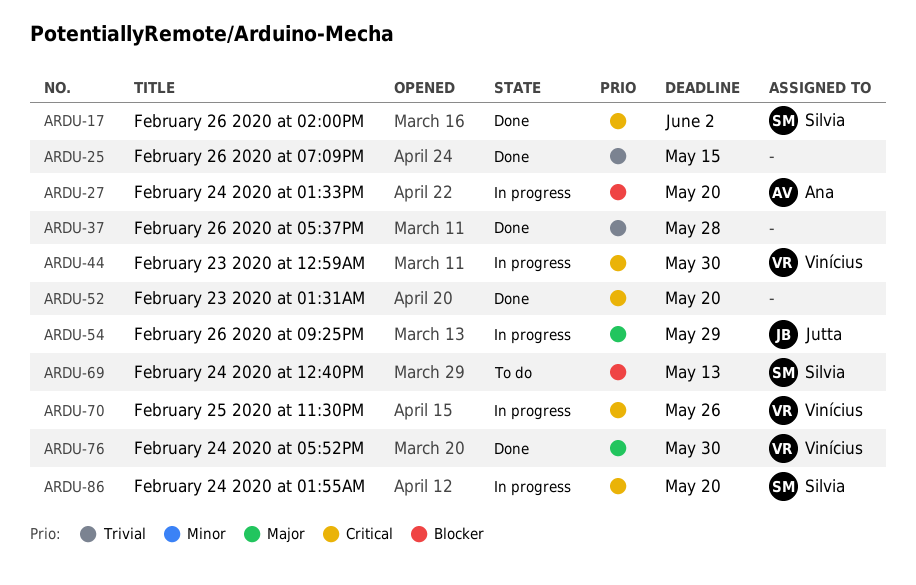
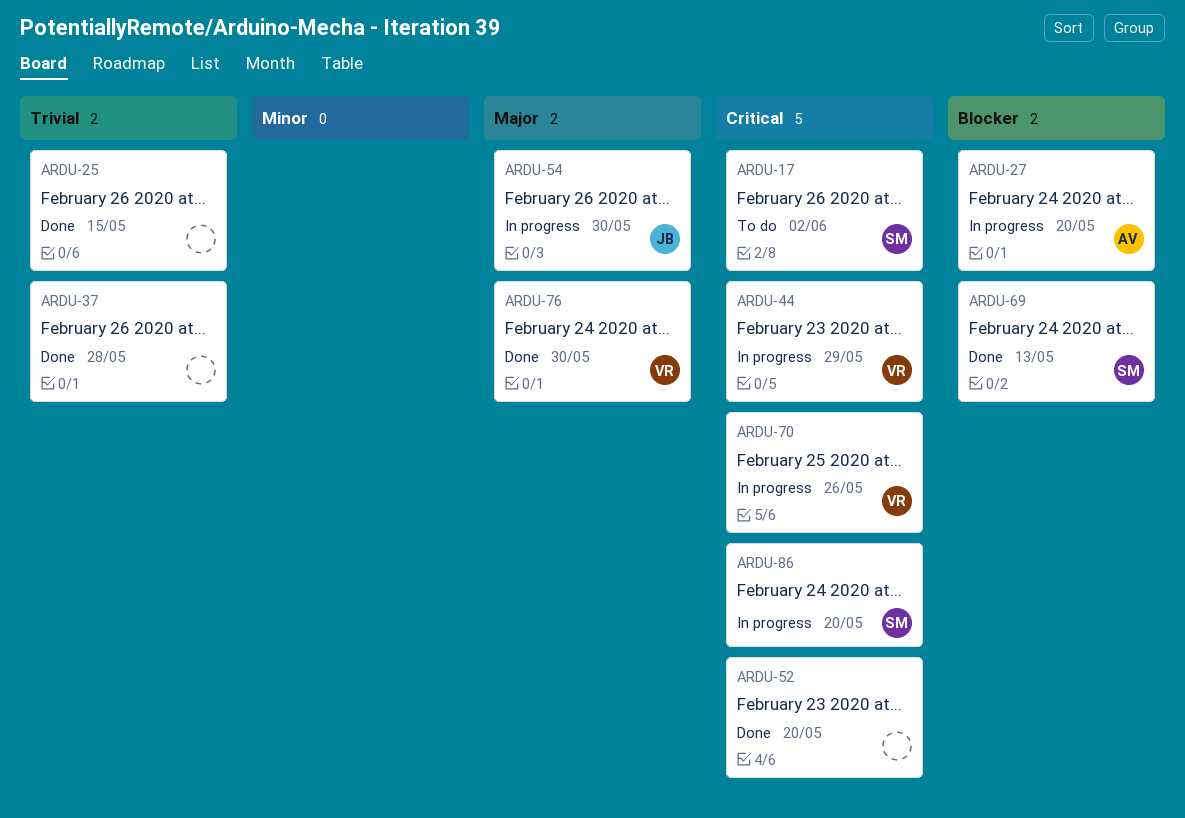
ARDU-17, status: Done -> To do
ARDU-44, due: May 30 -> May 29
ARDU-54, due: May 29 -> May 30
ARDU-69, status: To do -> Done

